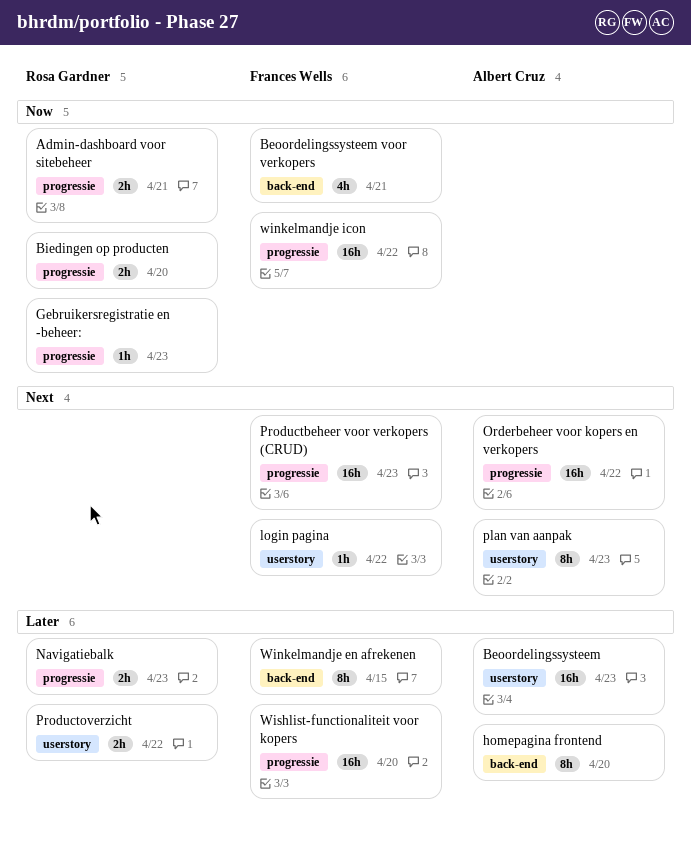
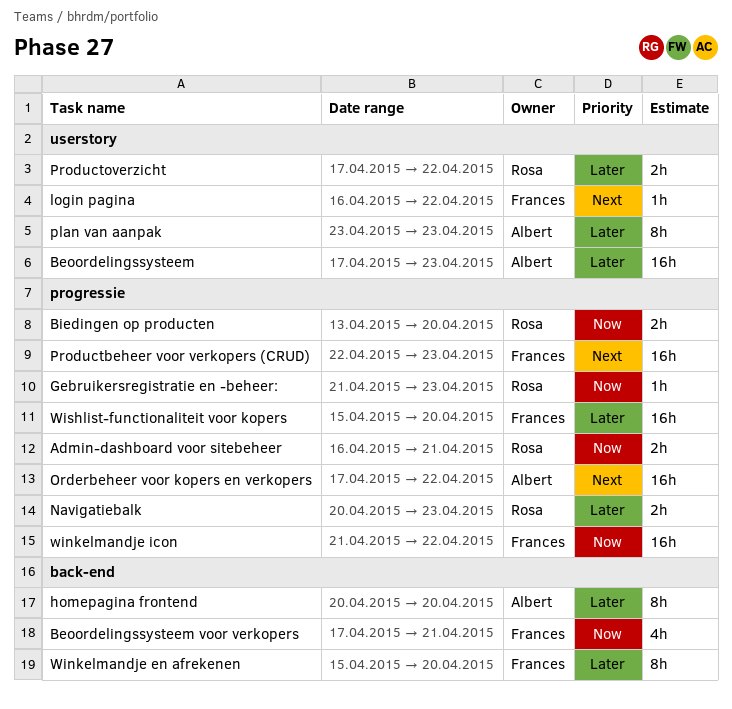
plan van aanpak, priority: Next -> Later
Winkelmandje en afrekenen, due: Apr 15 -> Apr 20

